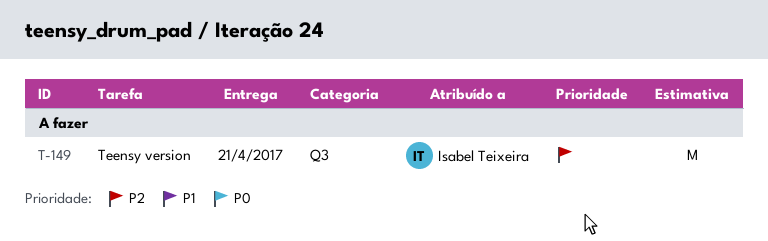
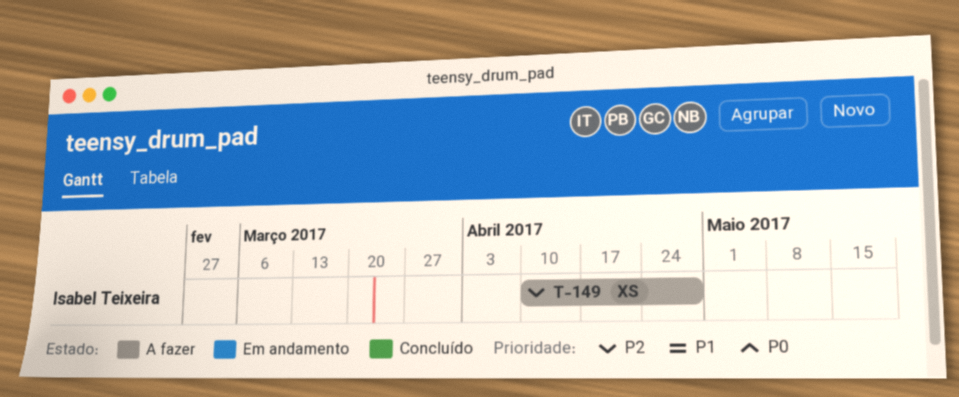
T-149, estimate: M -> XS
T-149, due: Apr 21 -> Apr 28

